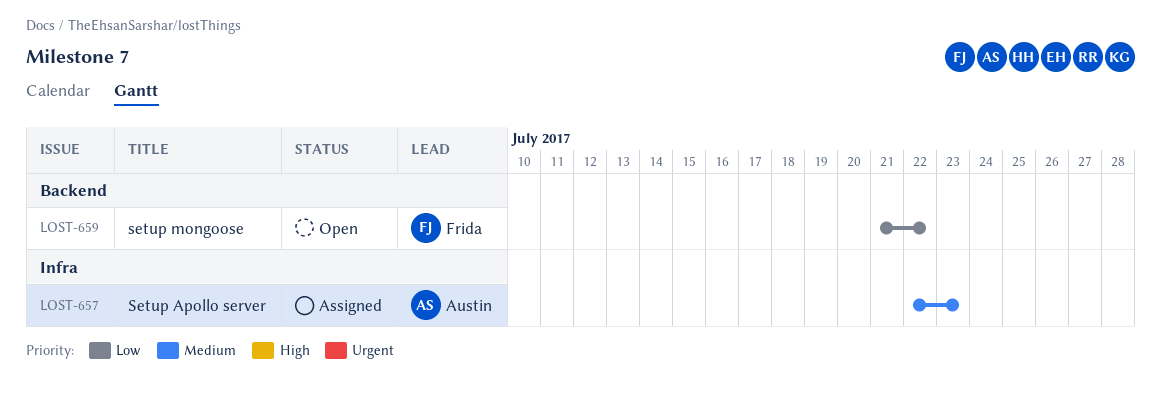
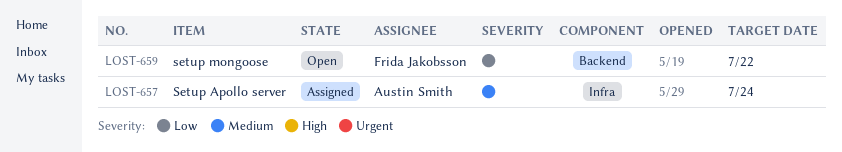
LOST-657, due: Jul 23 -> Jul 24

